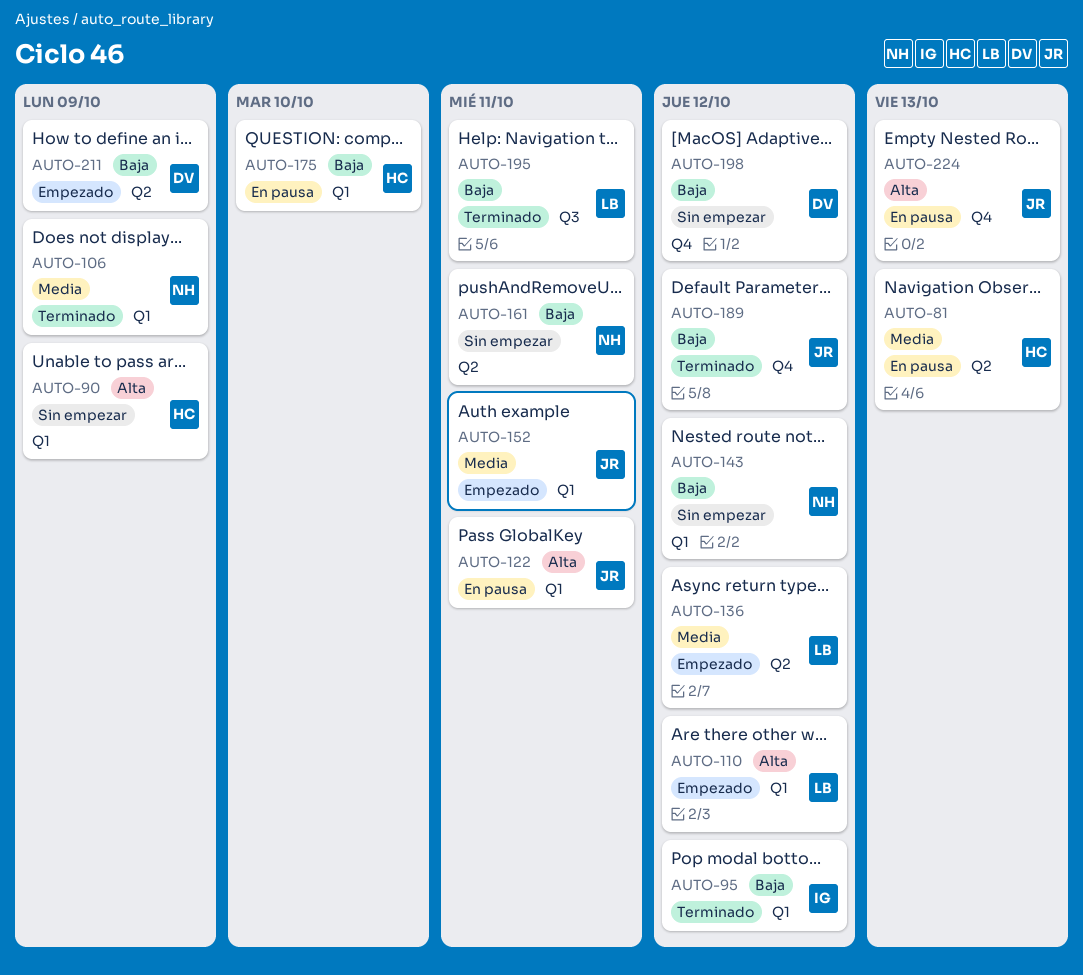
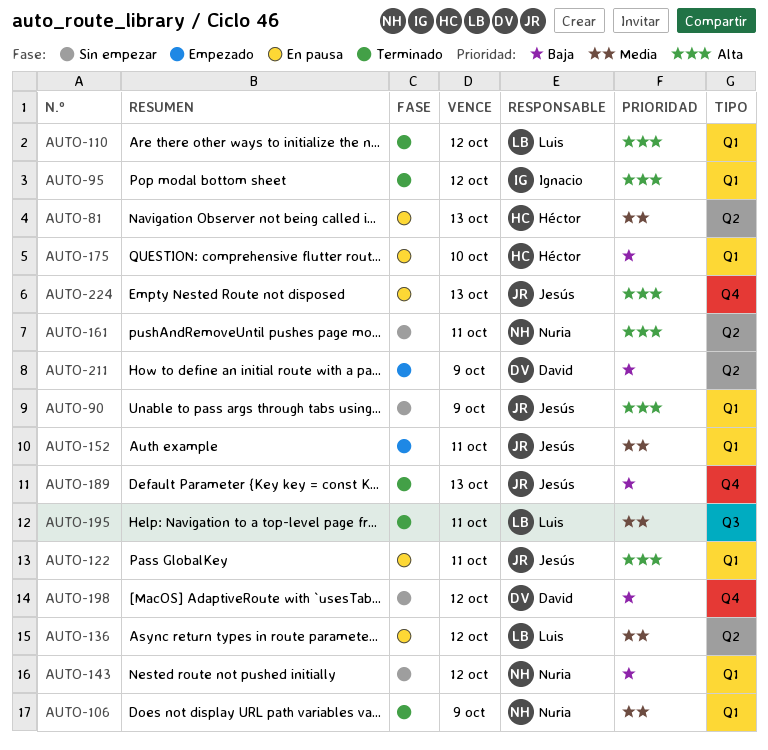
AUTO-90, owner: Héctor -> Jesús
AUTO-95, priority: Baja -> Alta
AUTO-110, status: Empezado -> Terminado
AUTO-136, status: Empezado -> En pausa
AUTO-161, priority: Baja -> Alta
AUTO-189, due: Oct 12 -> Oct 13
AUTO-195, priority: Baja -> Media

